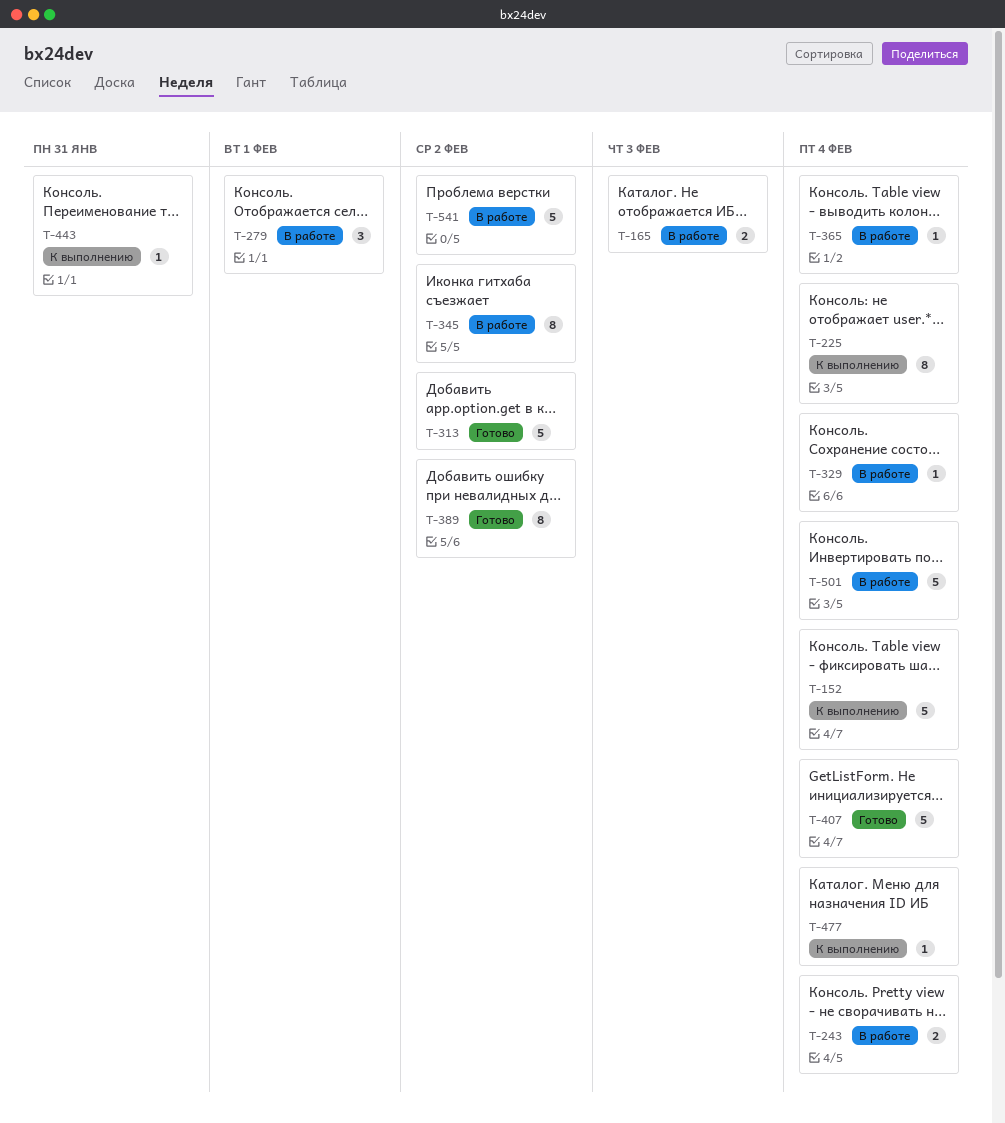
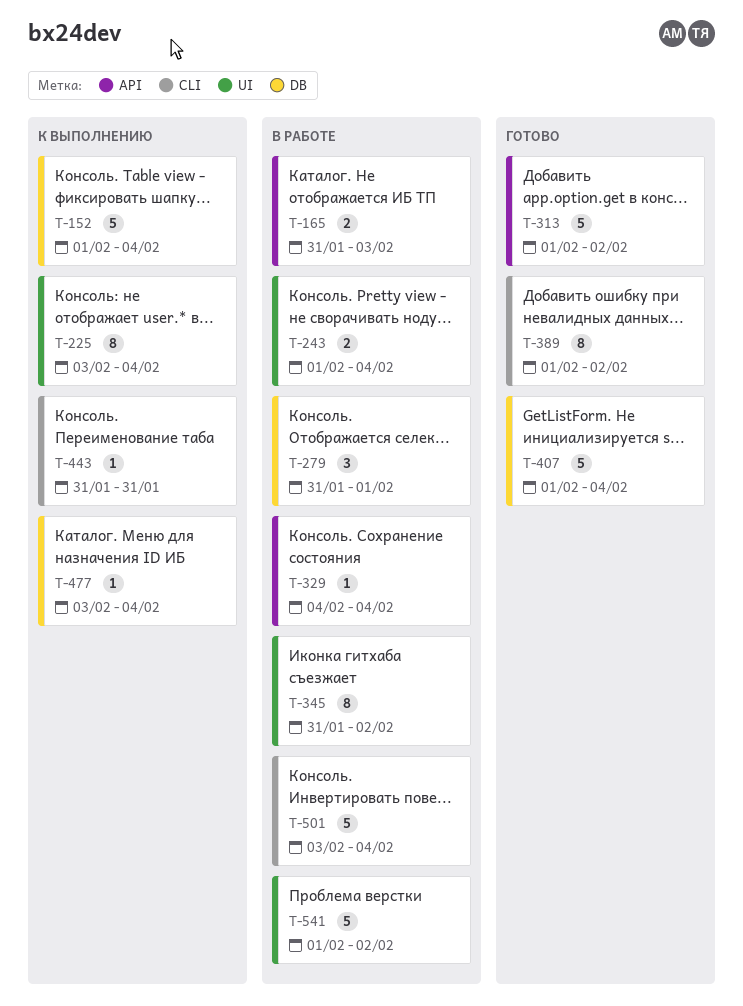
T-365: present -> none

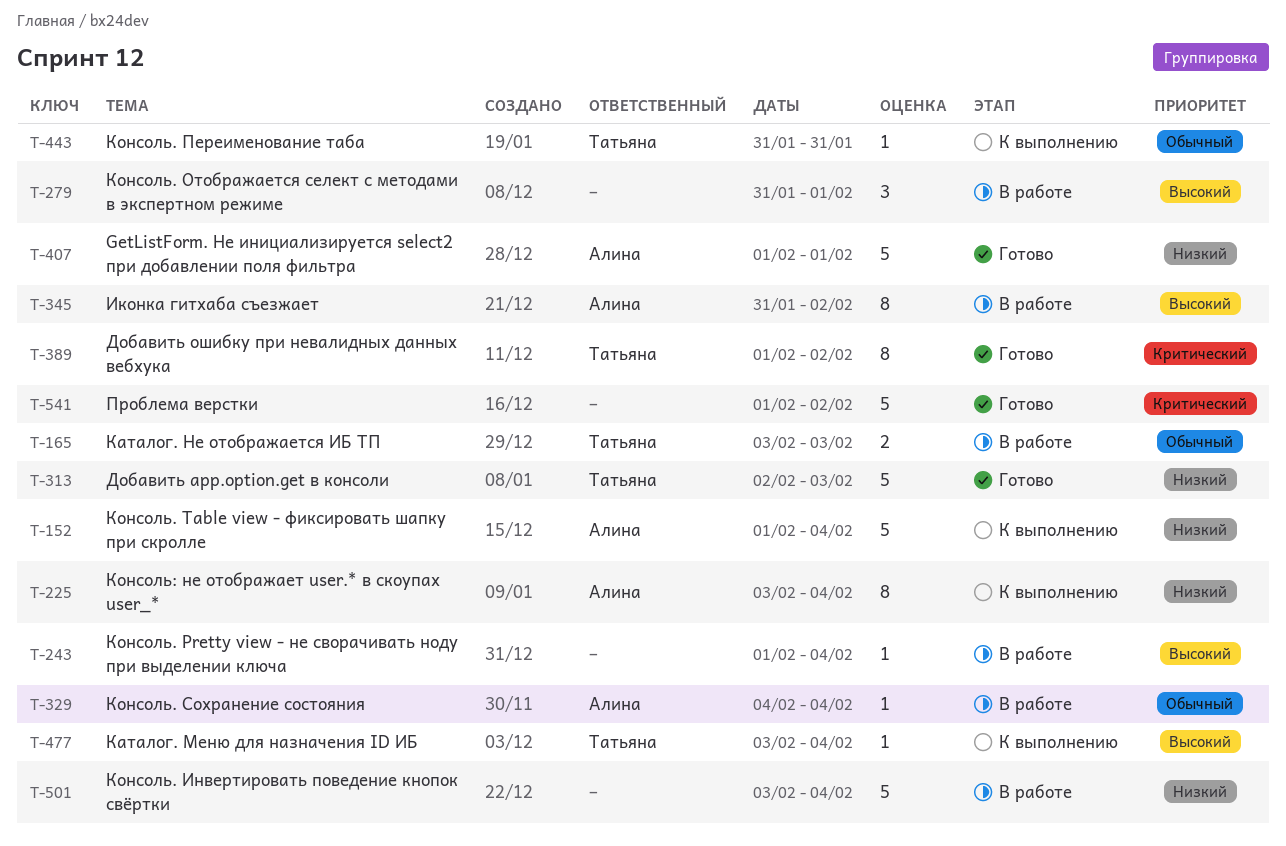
T-165, start: Jan 31 -> Feb 3
T-243, estimate: 2 -> 1
T-313, start: Feb 1 -> Feb 2
T-313, due: Feb 2 -> Feb 3
T-407, due: Feb 4 -> Feb 1
T-541, status: В работе -> Готово

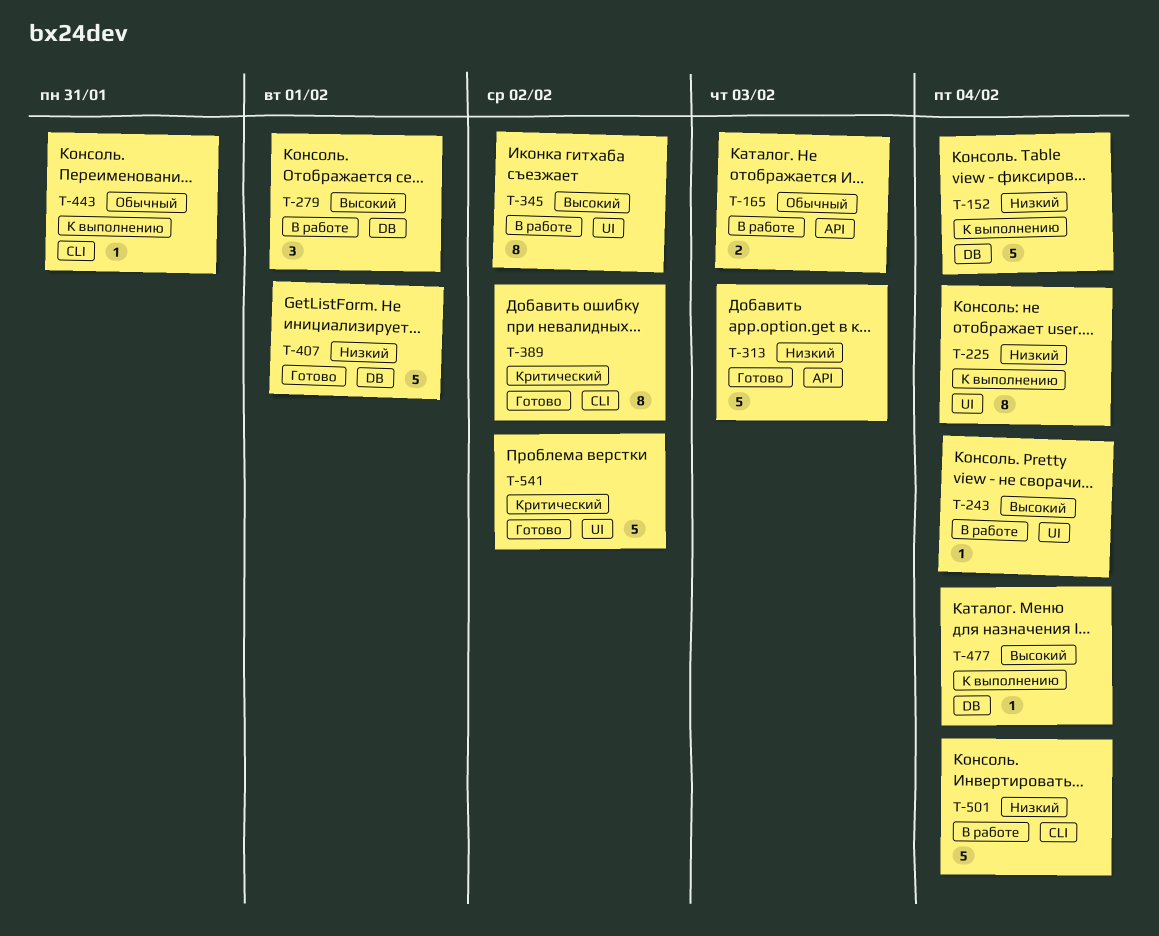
T-329: present -> none

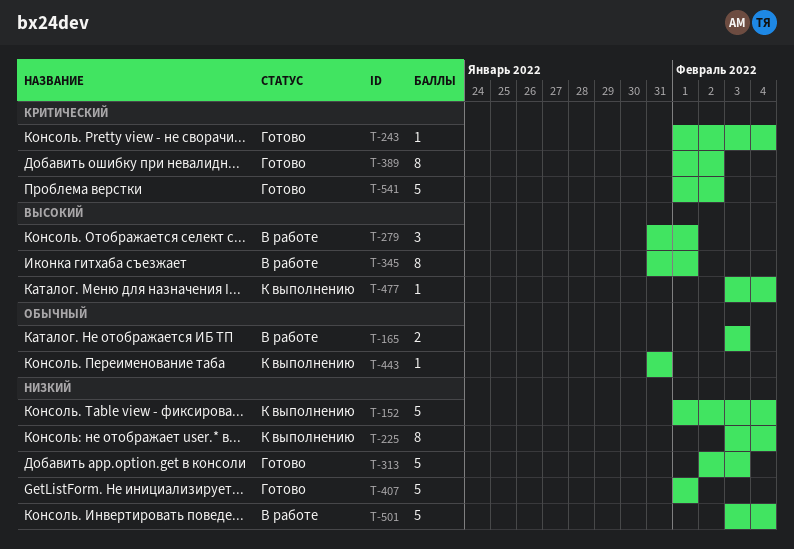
T-243, status: В работе -> Готово
T-243, priority: Высокий -> Критический
T-345, due: Feb 2 -> Feb 1

